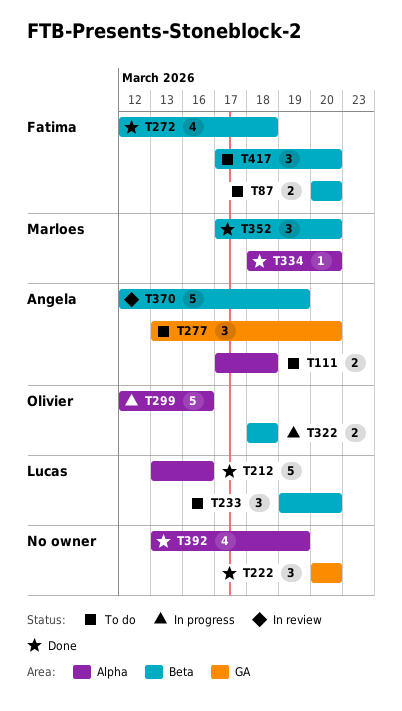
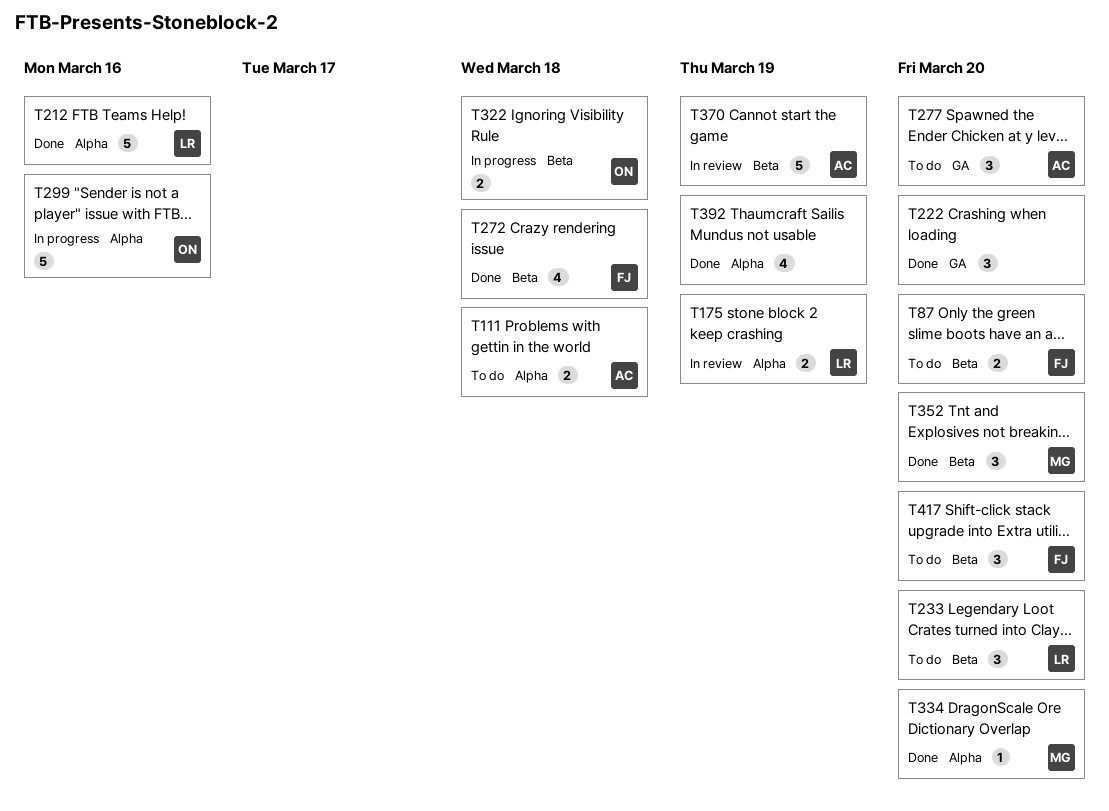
T175: none -> present

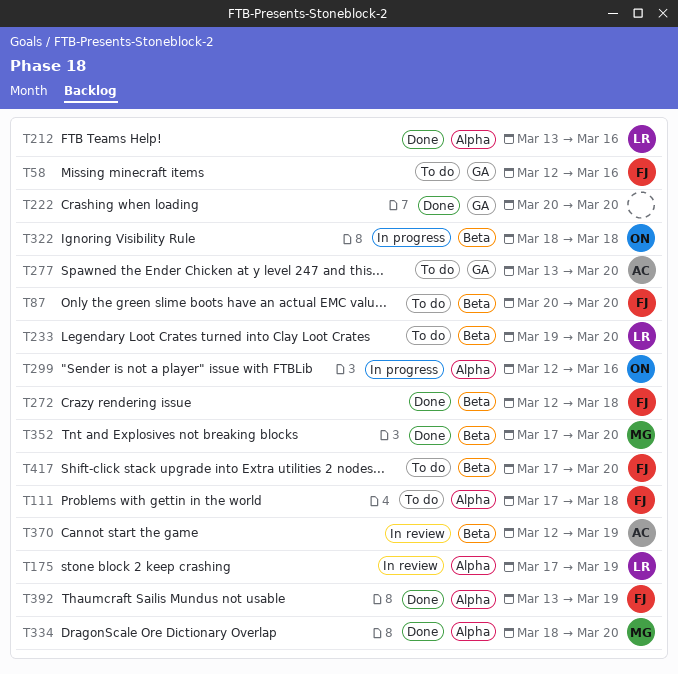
T58: none -> present
T111, owner: AC -> FJ
T392, owner: none -> FJ

